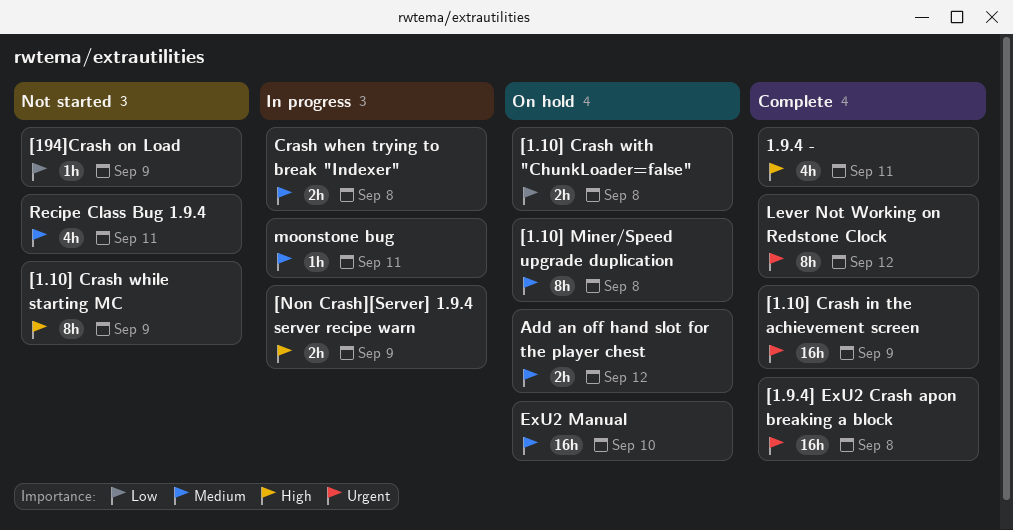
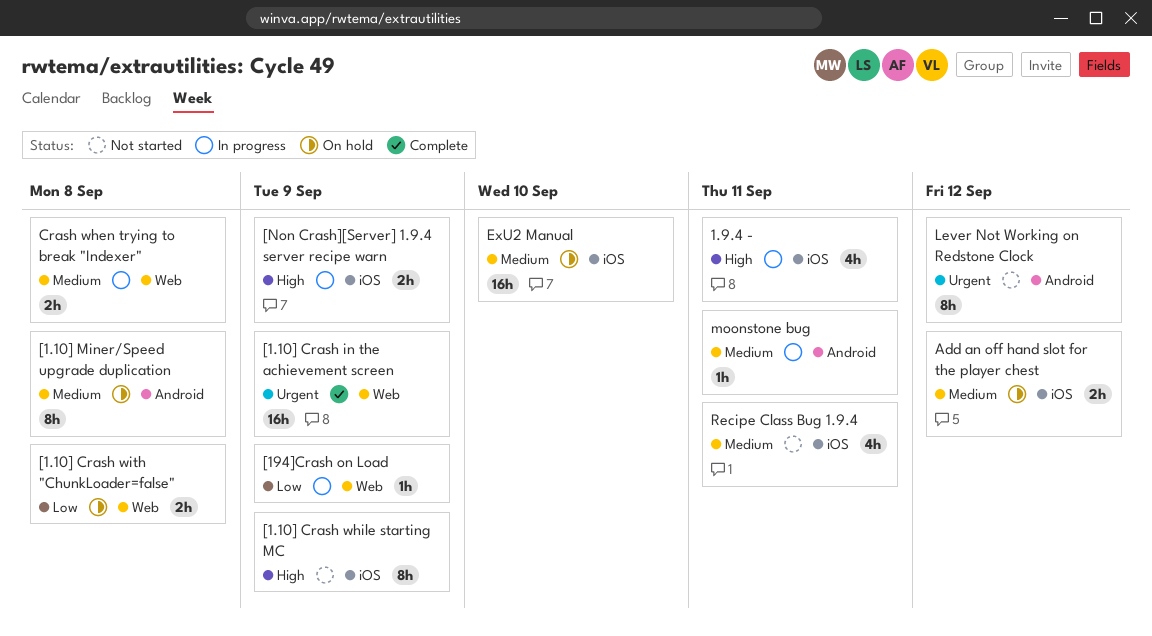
1.9.4 -, status: Complete -> In progress
[1.9.4] ExU2 Crash apon breaking a block: present -> none
[194]Crash on Load, status: Not started -> In progress
Lever Not Working on Redstone Clock, status: Complete -> Not started

